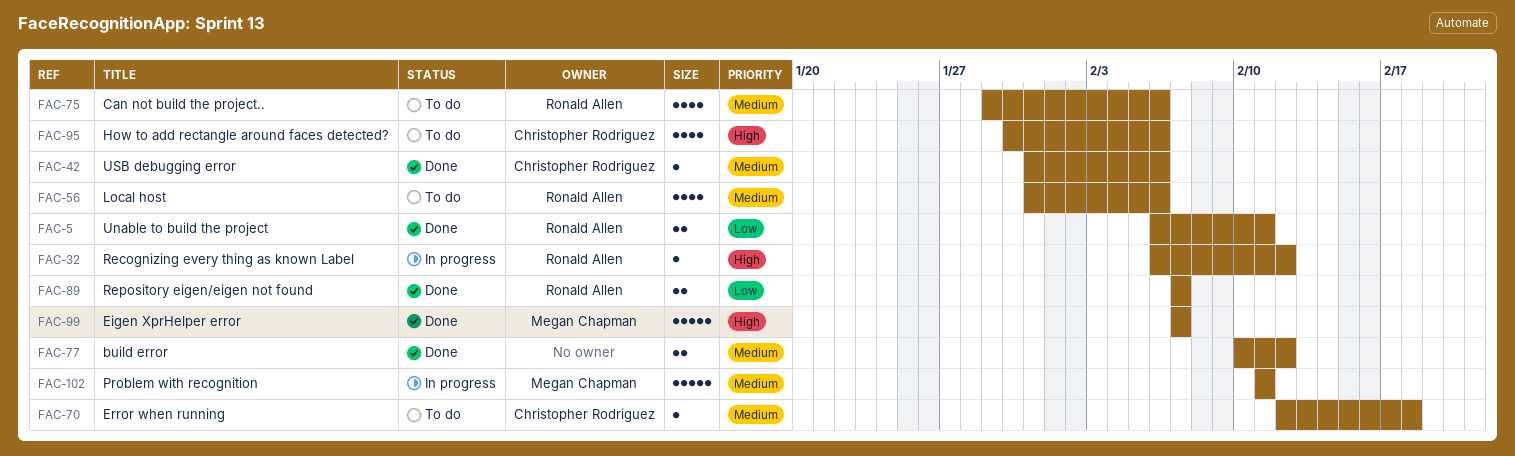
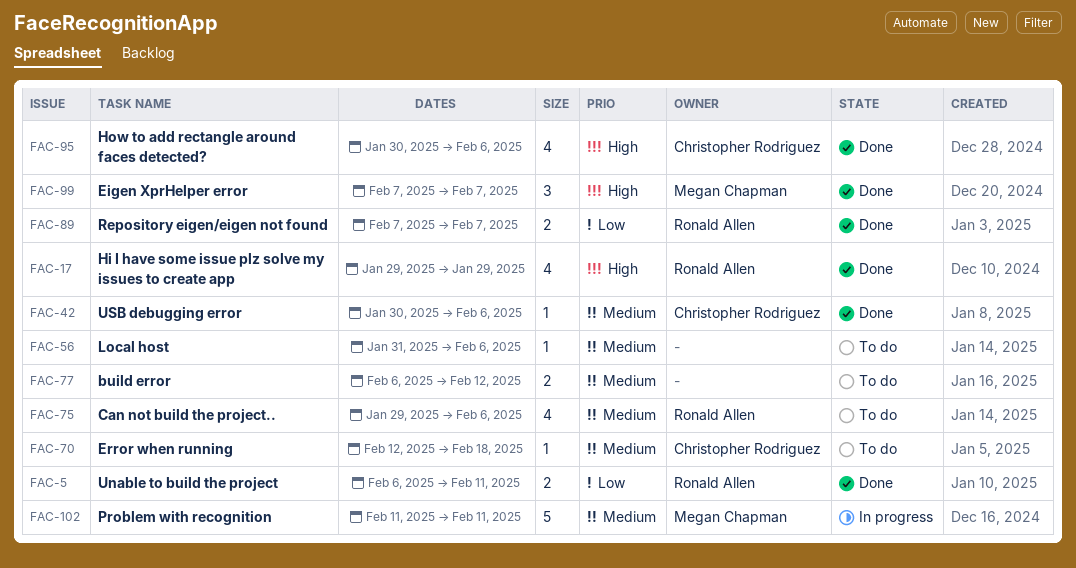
FAC-17: none -> present
FAC-32: present -> none
FAC-42, start: Jan 31 -> Jan 30
FAC-56, owner: Ronald Allen -> none
FAC-56, estimate: 4 -> 1
FAC-77, status: Done -> To do
FAC-77, start: Feb 10 -> Feb 6
FAC-95, status: To do -> Done
FAC-99, estimate: 5 -> 3

